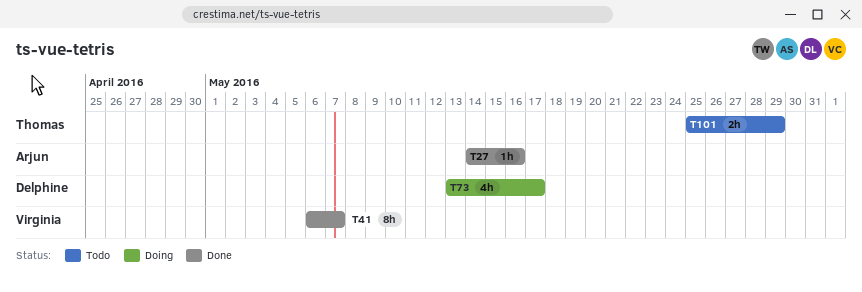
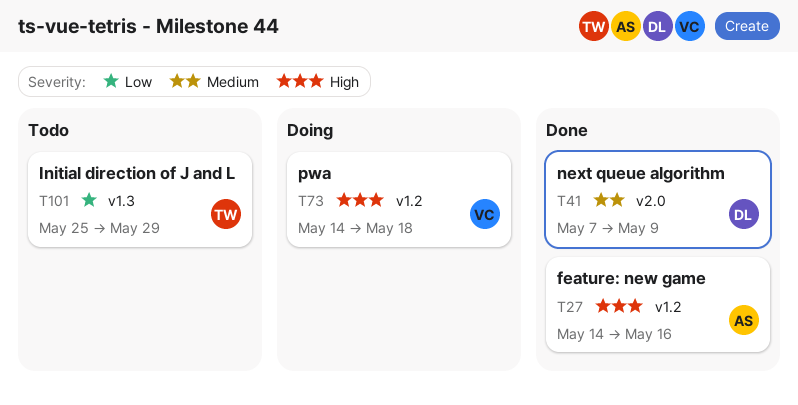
T41, owner: Virginia -> Delphine
T41, start: May 6 -> May 7
T41, due: May 7 -> May 9
T73, owner: Delphine -> Virginia
T73, start: May 13 -> May 14
T73, due: May 17 -> May 18

